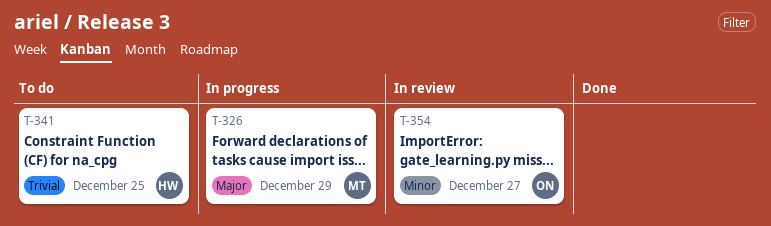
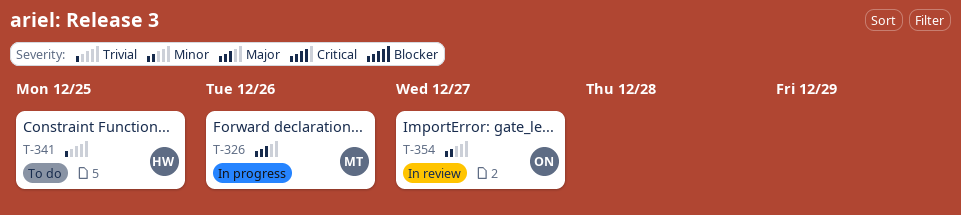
T-326, day: Dec 29 -> Dec 26

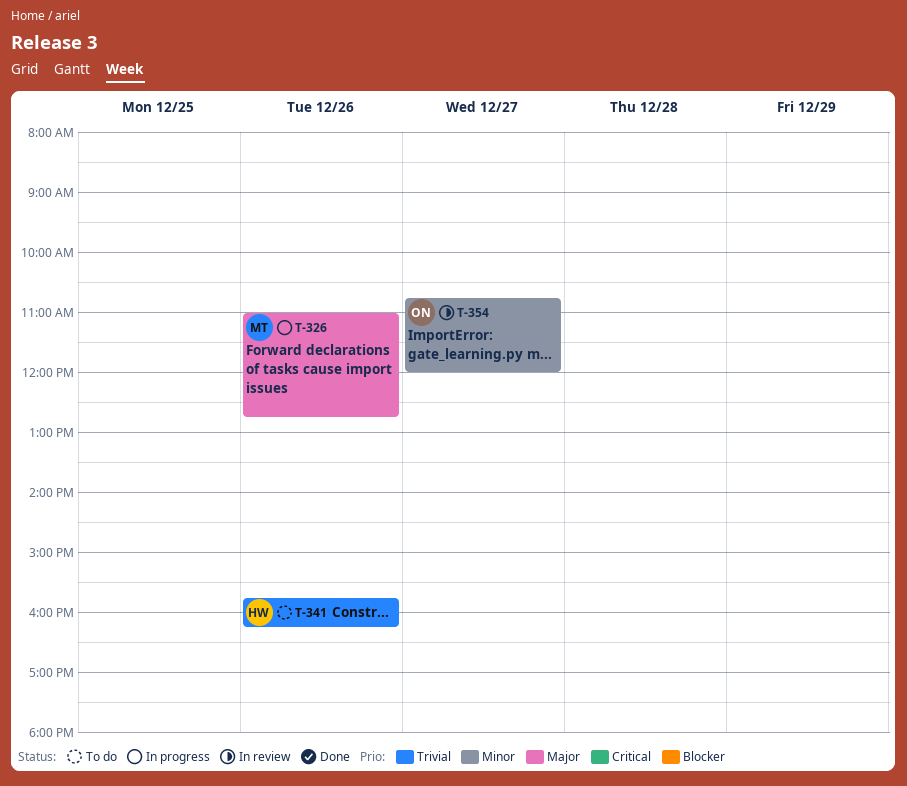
T-341, day: Dec 25 -> Dec 26

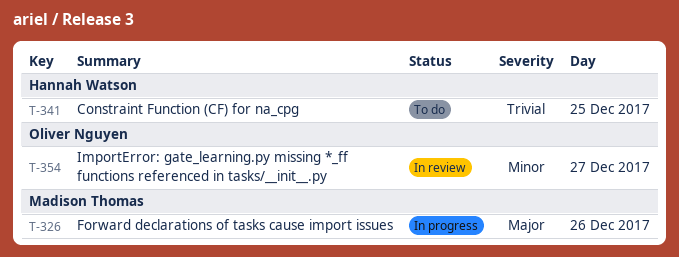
T-341, day: Dec 26 -> Dec 25

